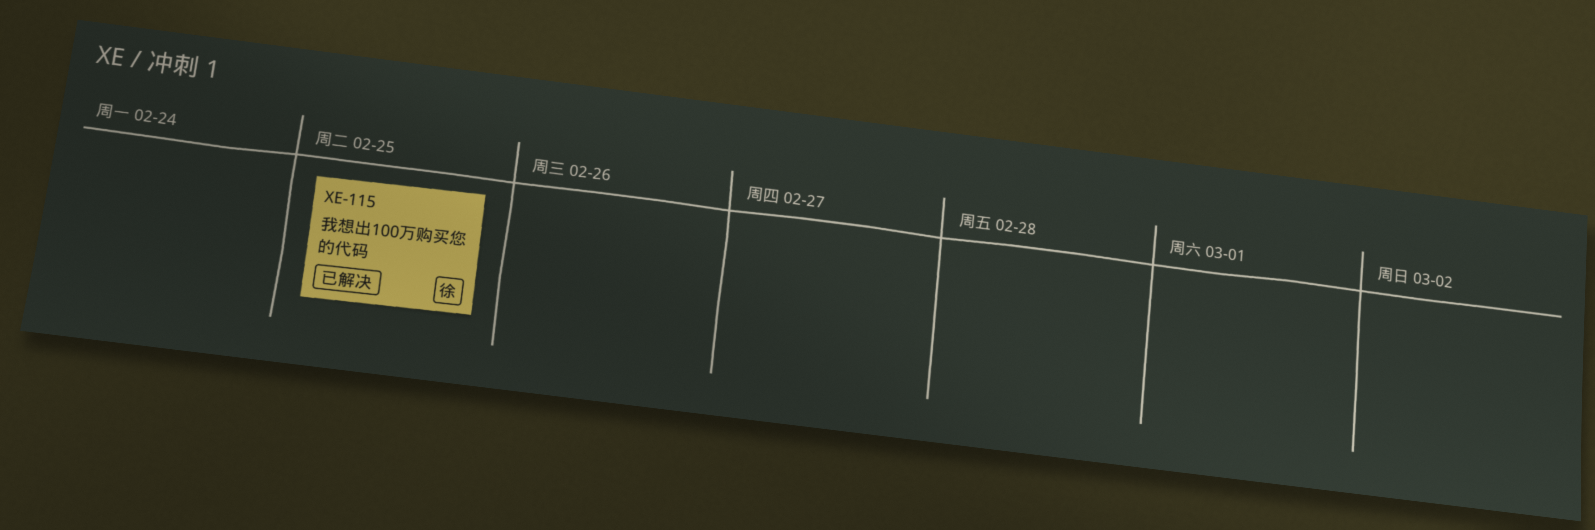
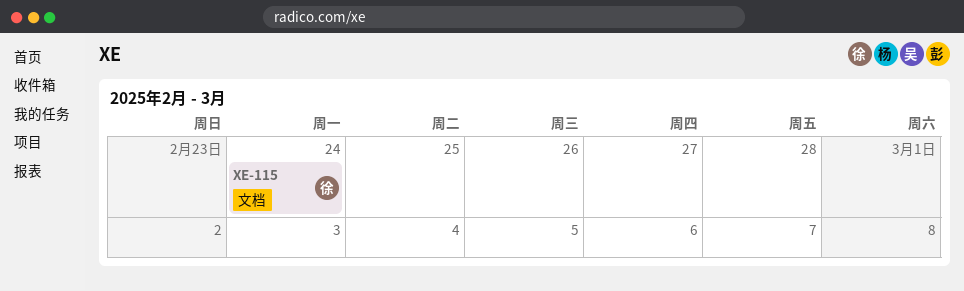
XE-115, due: Feb 25 -> Feb 24

